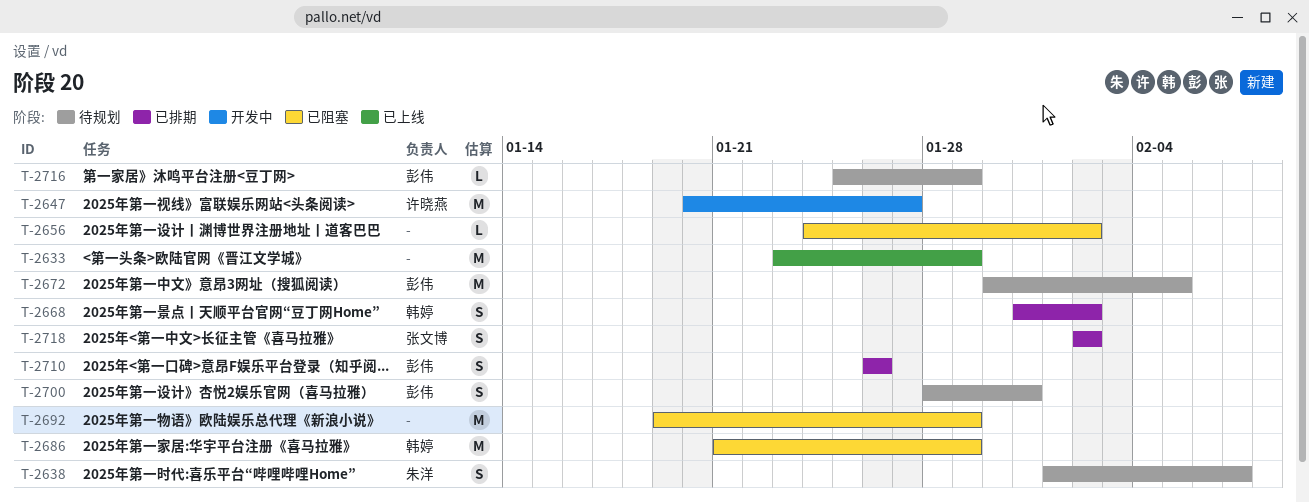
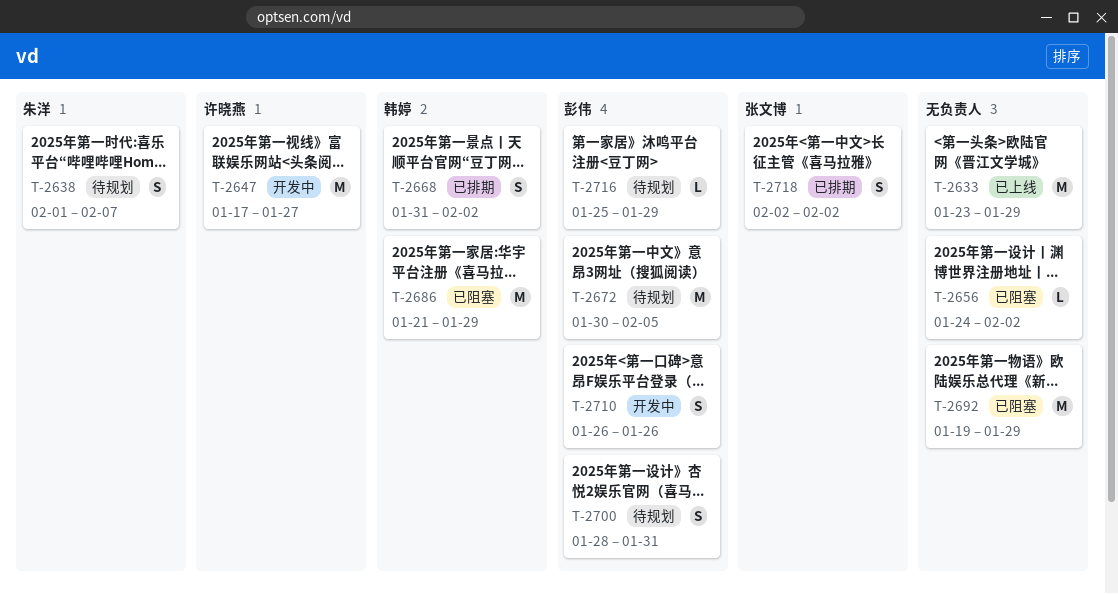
T-2647, start: Jan 20 -> Jan 17
T-2710, status: 已排期 -> 开发中

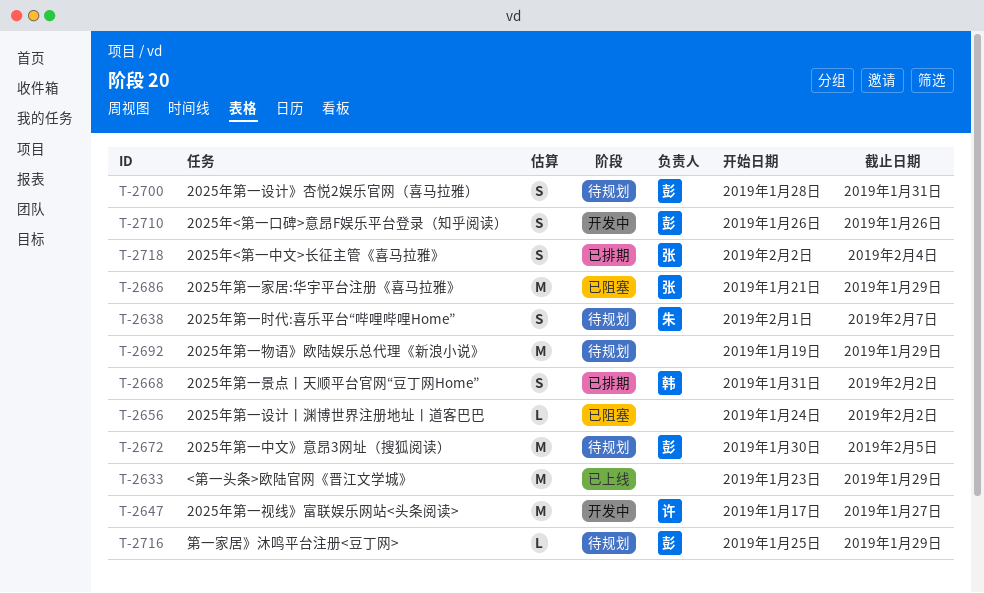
T-2686, owner: 韩婷 -> 张文博
T-2692, status: 已阻塞 -> 待规划
T-2718, due: Feb 2 -> Feb 4

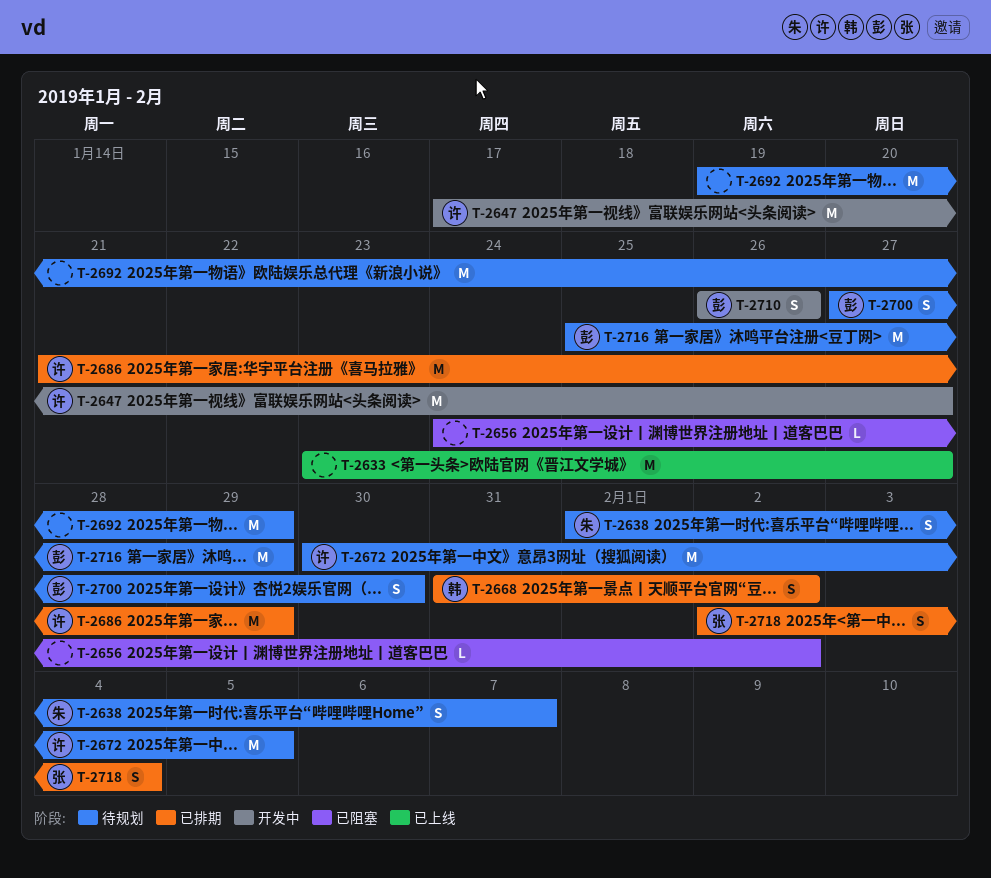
T-2633, due: Jan 29 -> Jan 27
T-2672, owner: 彭 -> 许
T-2686, status: 已阻塞 -> 已排期
T-2686, owner: 张 -> 许
T-2700, start: Jan 28 -> Jan 27
T-2700, due: Jan 31 -> Jan 30
T-2716, estimate: L -> M

